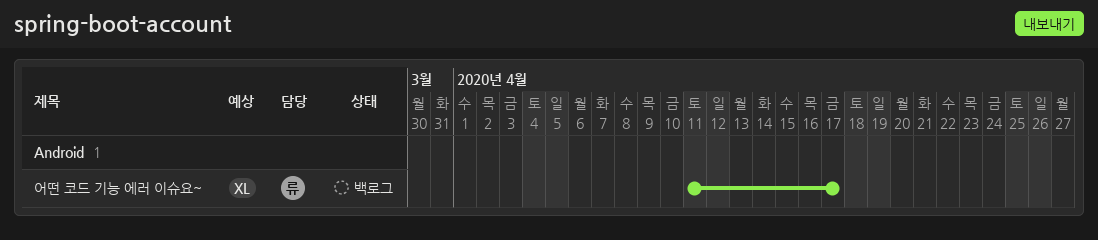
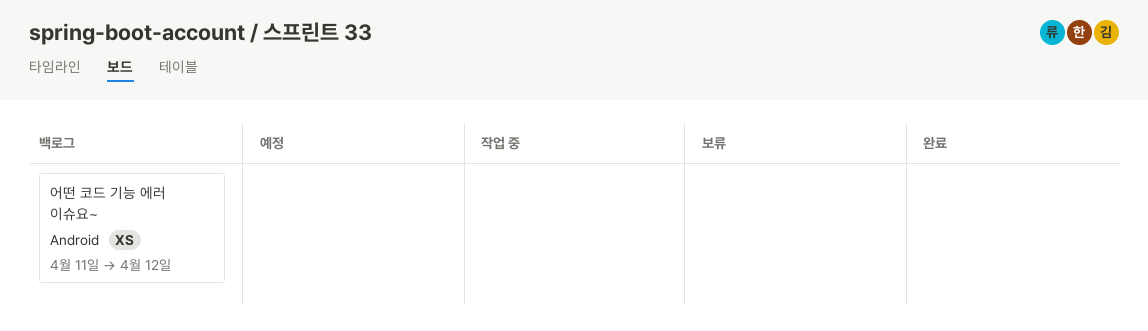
어떤 코드 기능 에러 이슈요~, estimate: XL -> XS
어떤 코드 기능 에러 이슈요~, due: Apr 17 -> Apr 12

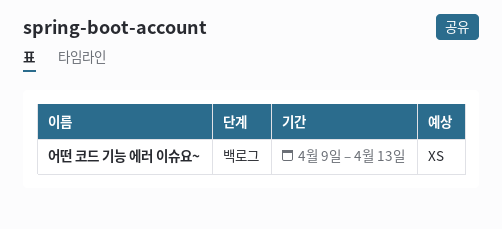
어떤 코드 기능 에러 이슈요~, start: Apr 11 -> Apr 9
어떤 코드 기능 에러 이슈요~, due: Apr 12 -> Apr 13

